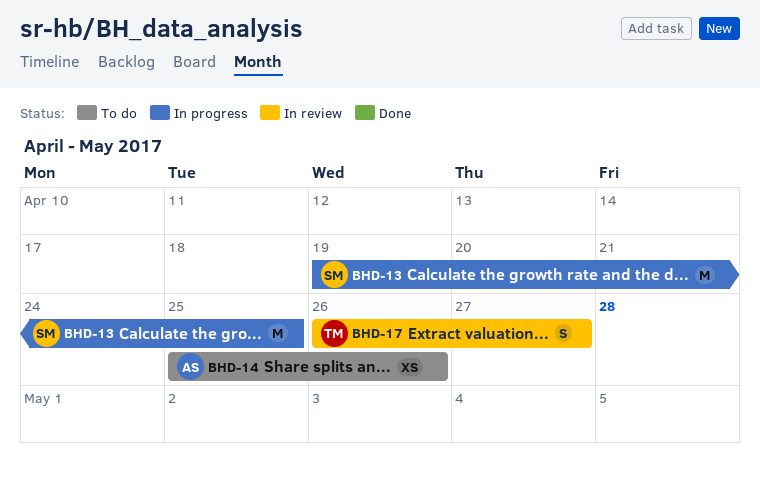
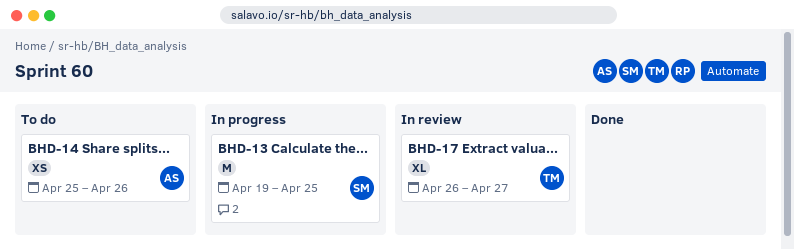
BHD-17, estimate: S -> XL

